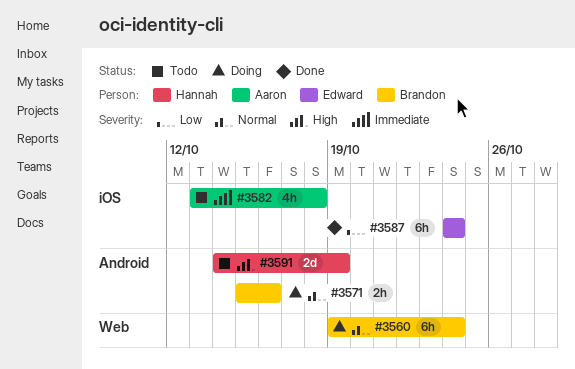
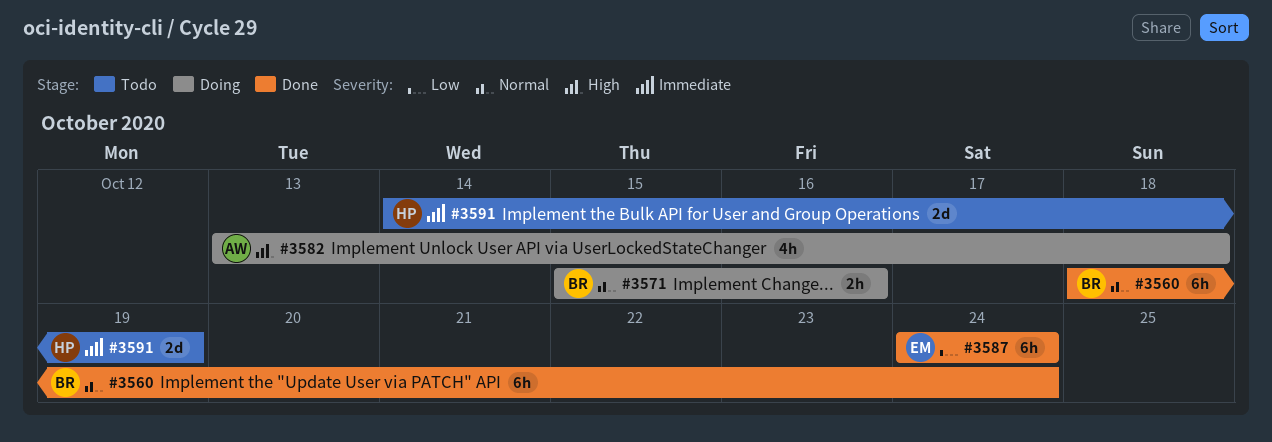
#3560, status: Doing -> Done
#3560, start: Oct 19 -> Oct 18
#3582, status: Todo -> Doing
#3582, priority: Immediate -> High
#3591, priority: High -> Immediate

